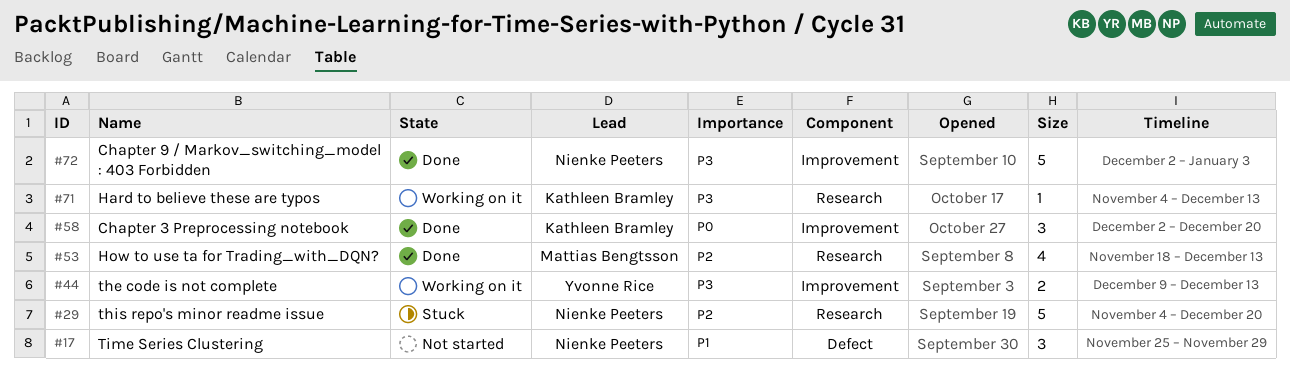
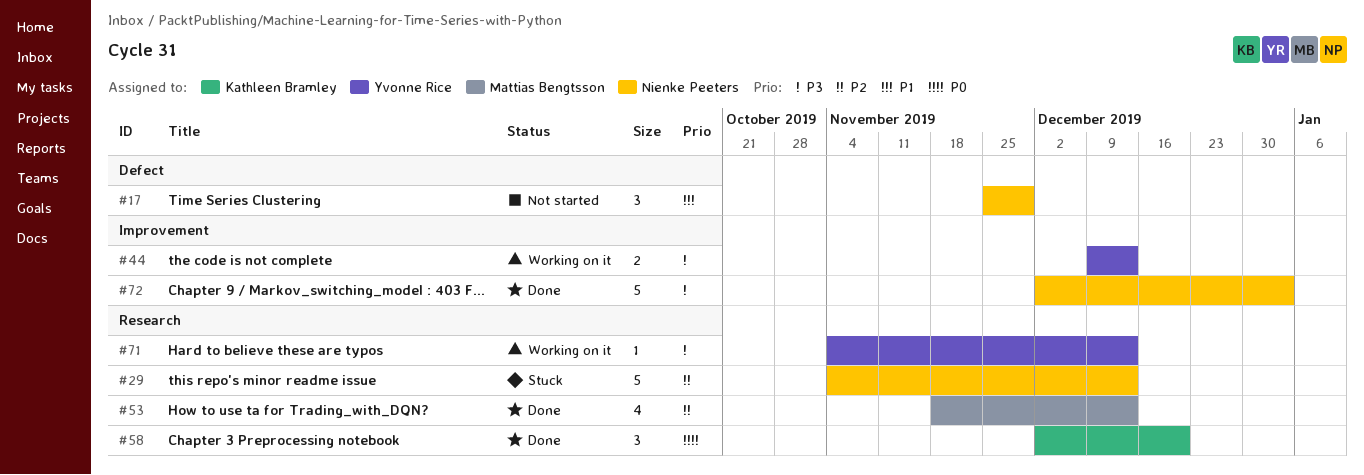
#29, due: Dec 20 -> Dec 13
#58, label: Improvement -> Research
#71, owner: Kathleen Bramley -> Yvonne Rice

